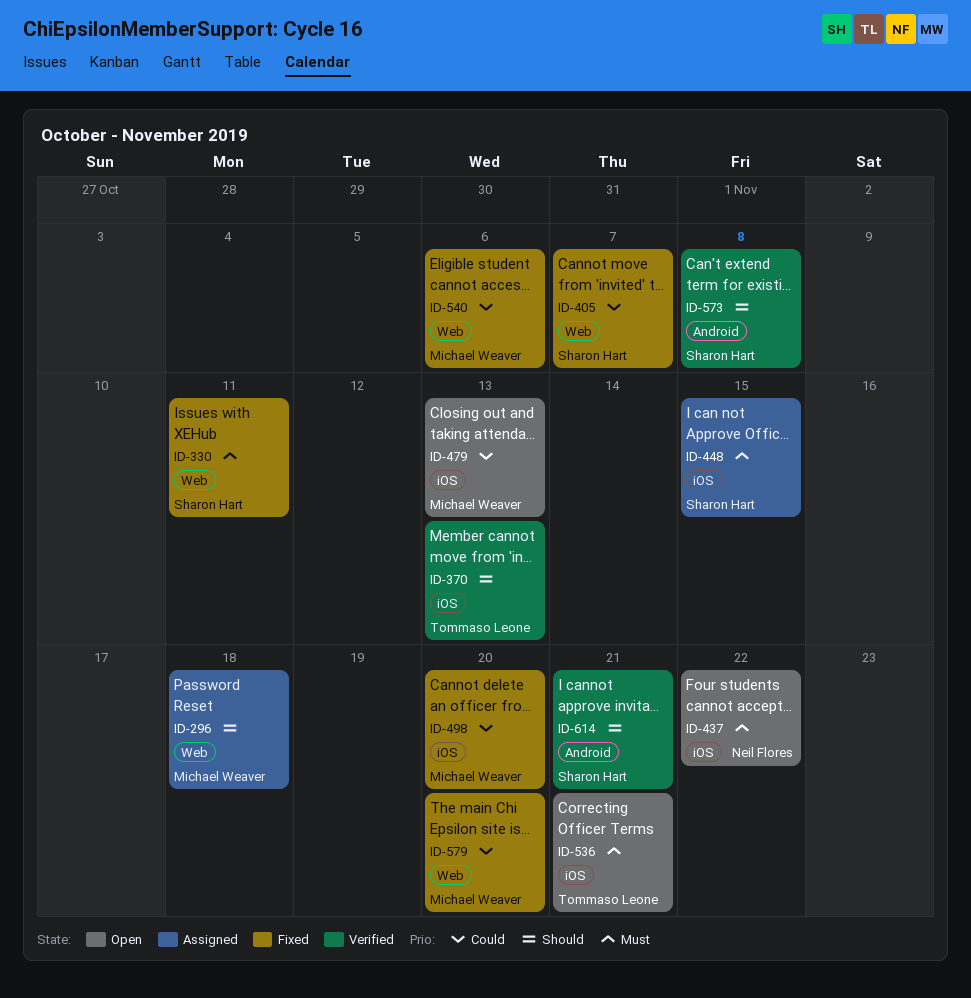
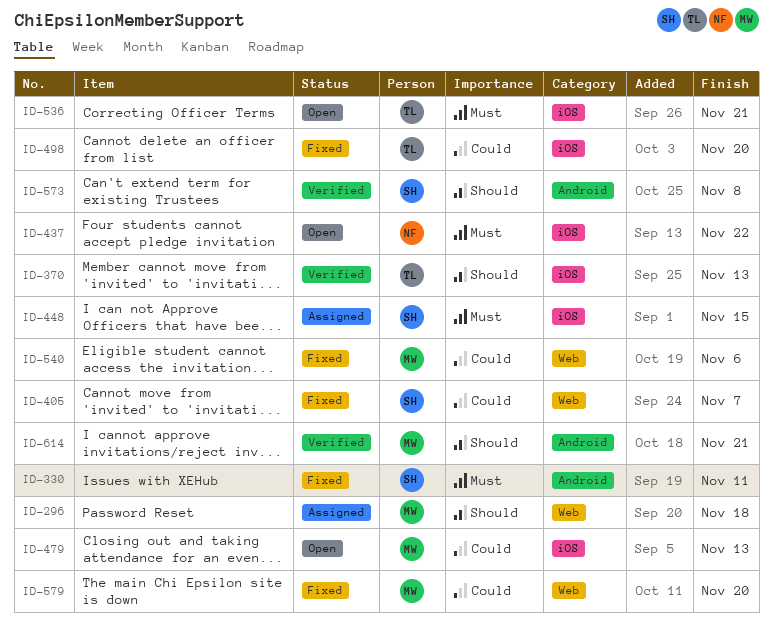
ID-330, label: Web -> Android
ID-498, owner: Michael Weaver -> Tommaso Leone
ID-614, owner: Sharon Hart -> Michael Weaver

